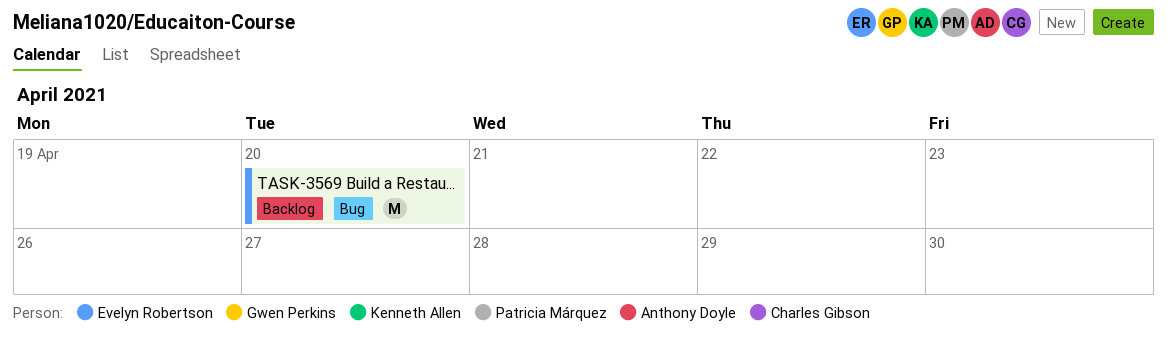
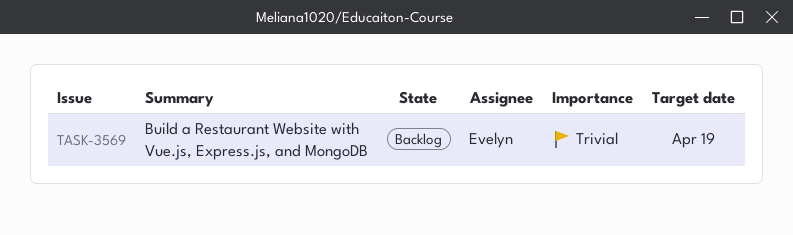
TASK-3569, due: Apr 20 -> Apr 19

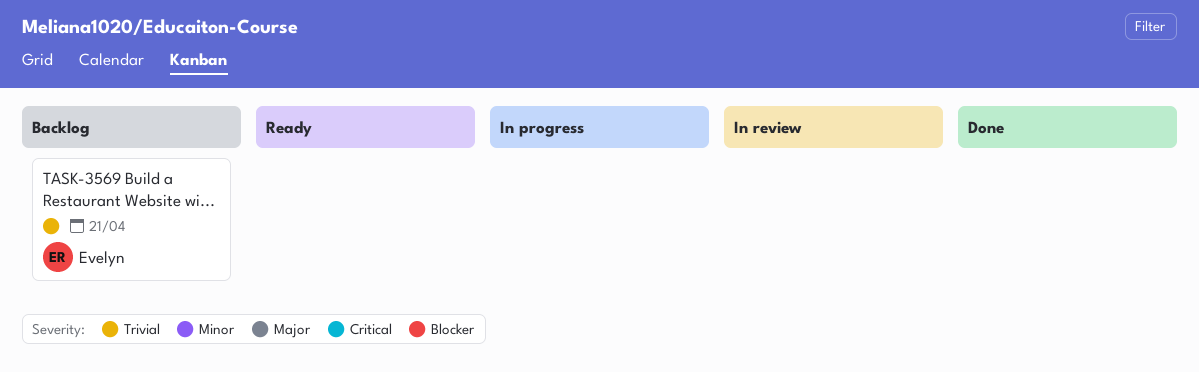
TASK-3569, due: Apr 19 -> Apr 21

